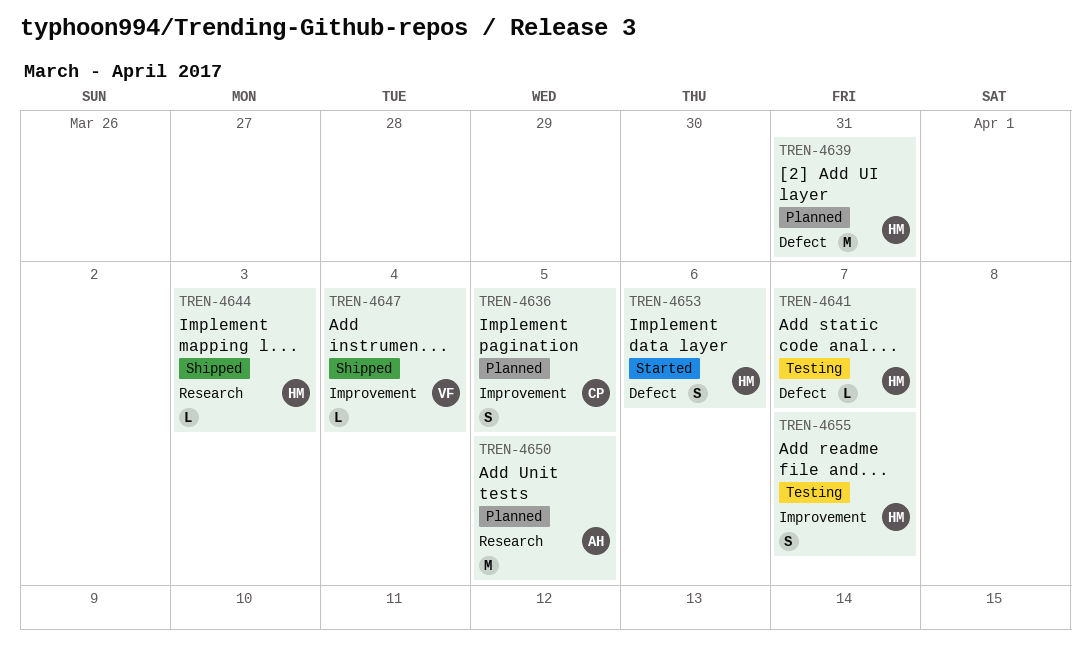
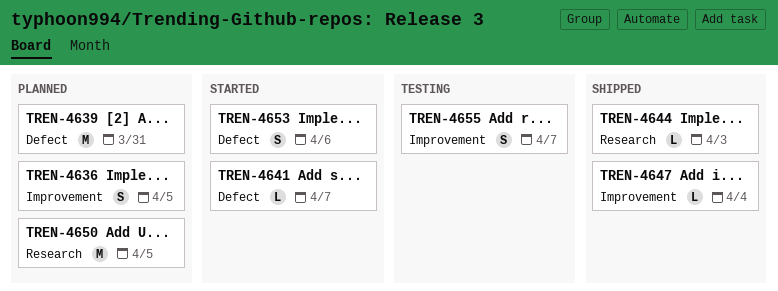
TREN-4641, status: Testing -> Started

